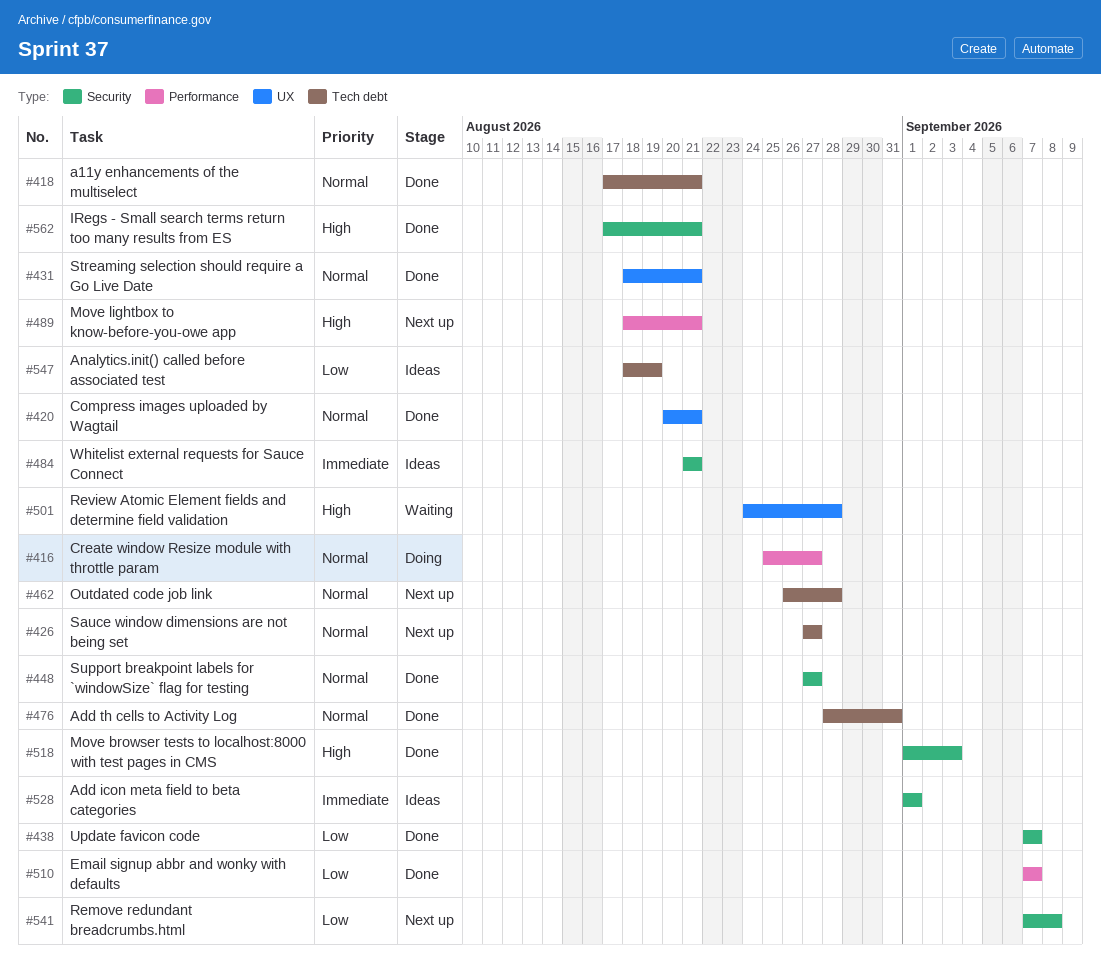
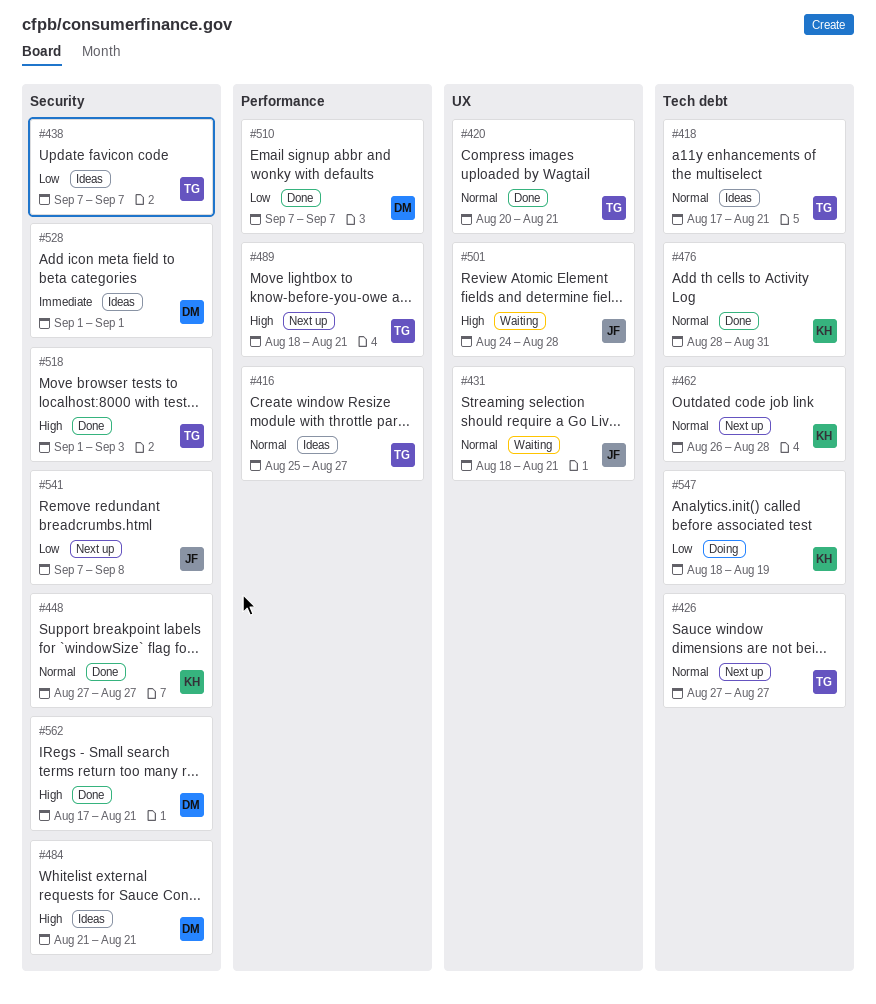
#416, status: Doing -> Ideas
#418, status: Done -> Ideas
#431, status: Done -> Waiting
#438, status: Done -> Ideas
#484, priority: Immediate -> High
#547, status: Ideas -> Doing

